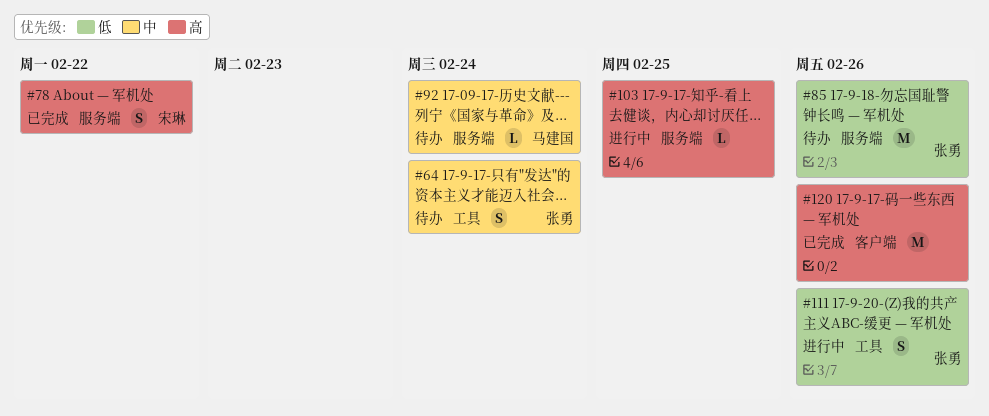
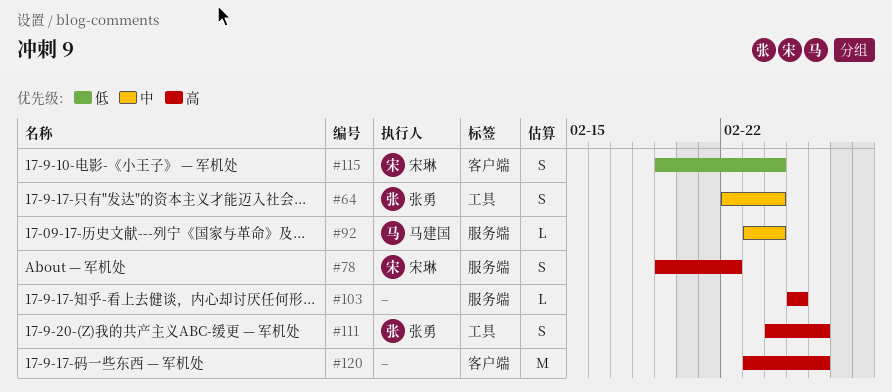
#85: present -> none
#111, priority: 低 -> 高
#115: none -> present

